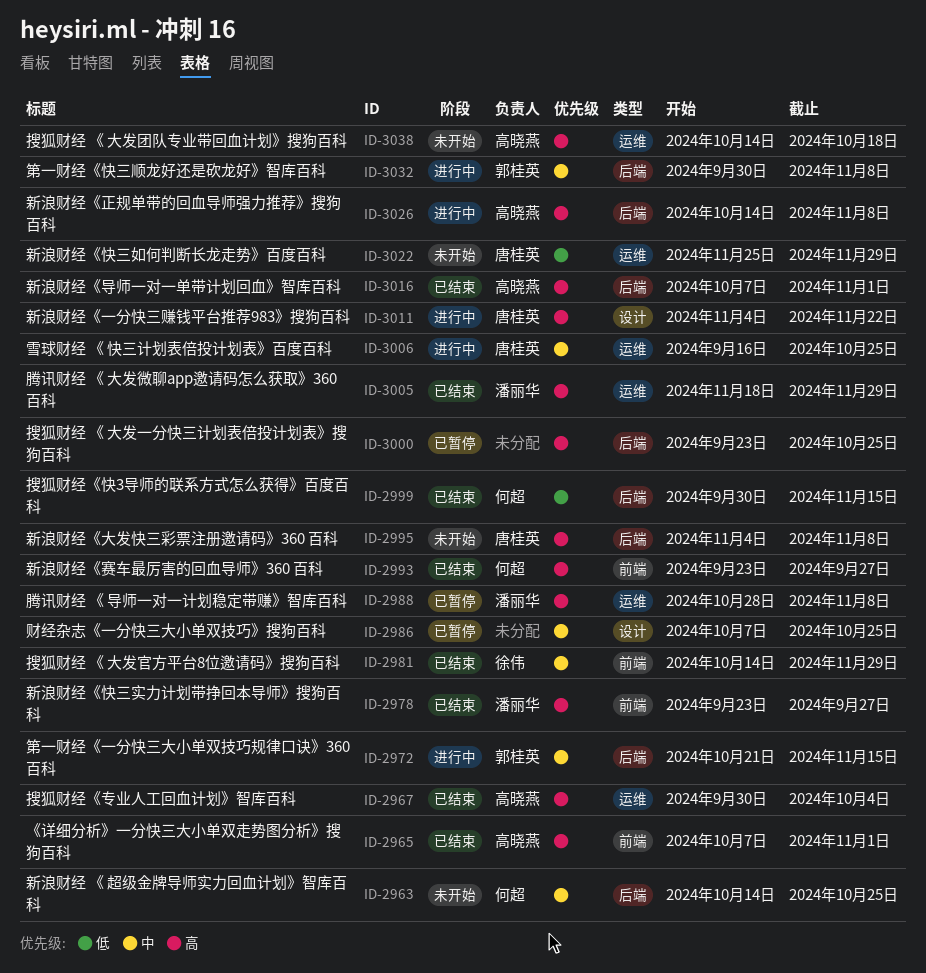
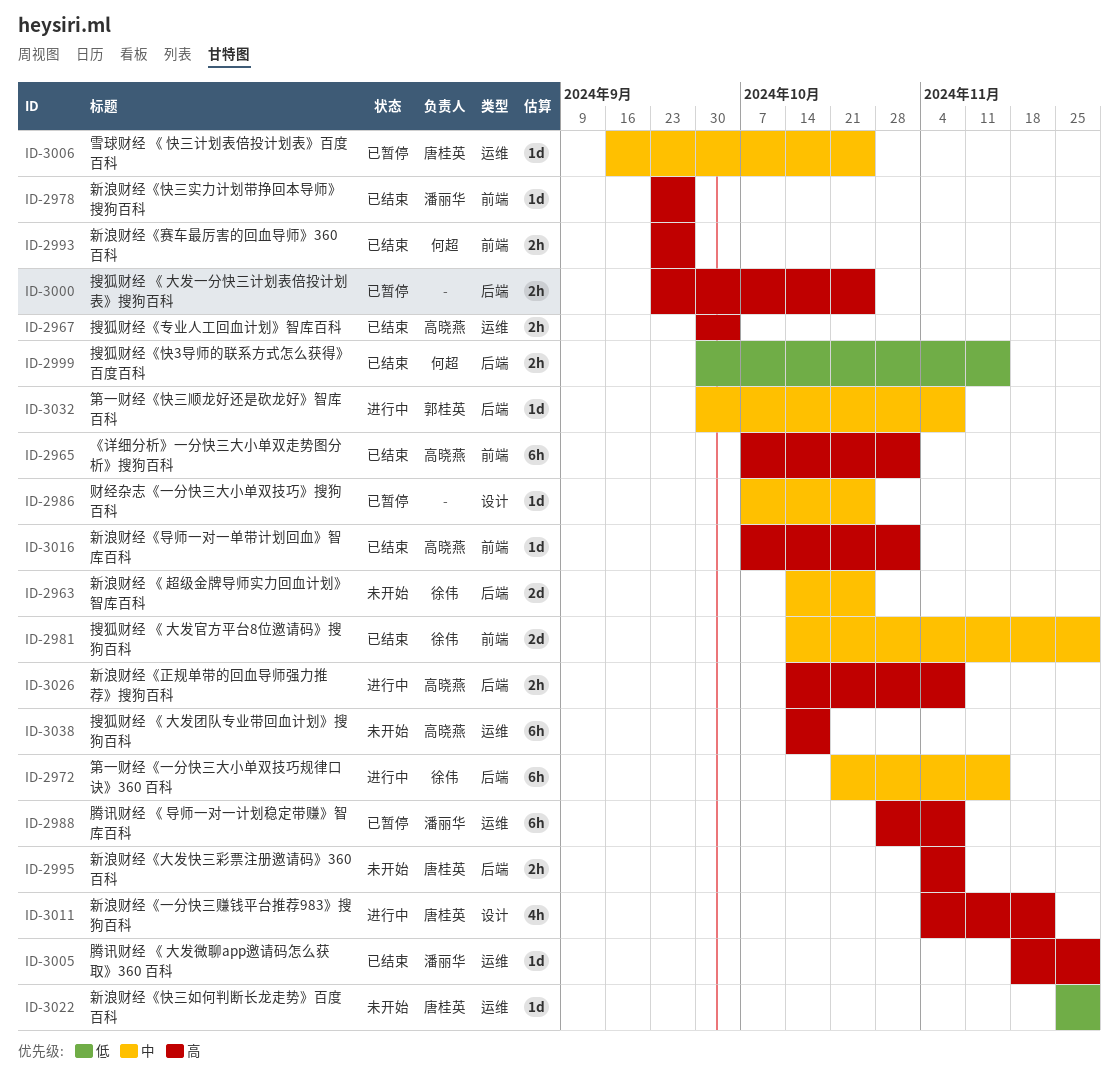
ID-2963, owner: 何超 -> 徐伟
ID-2972, owner: 郭桂英 -> 徐伟
ID-3006, status: 进行中 -> 已暂停
ID-3016, label: 后端 -> 前端

